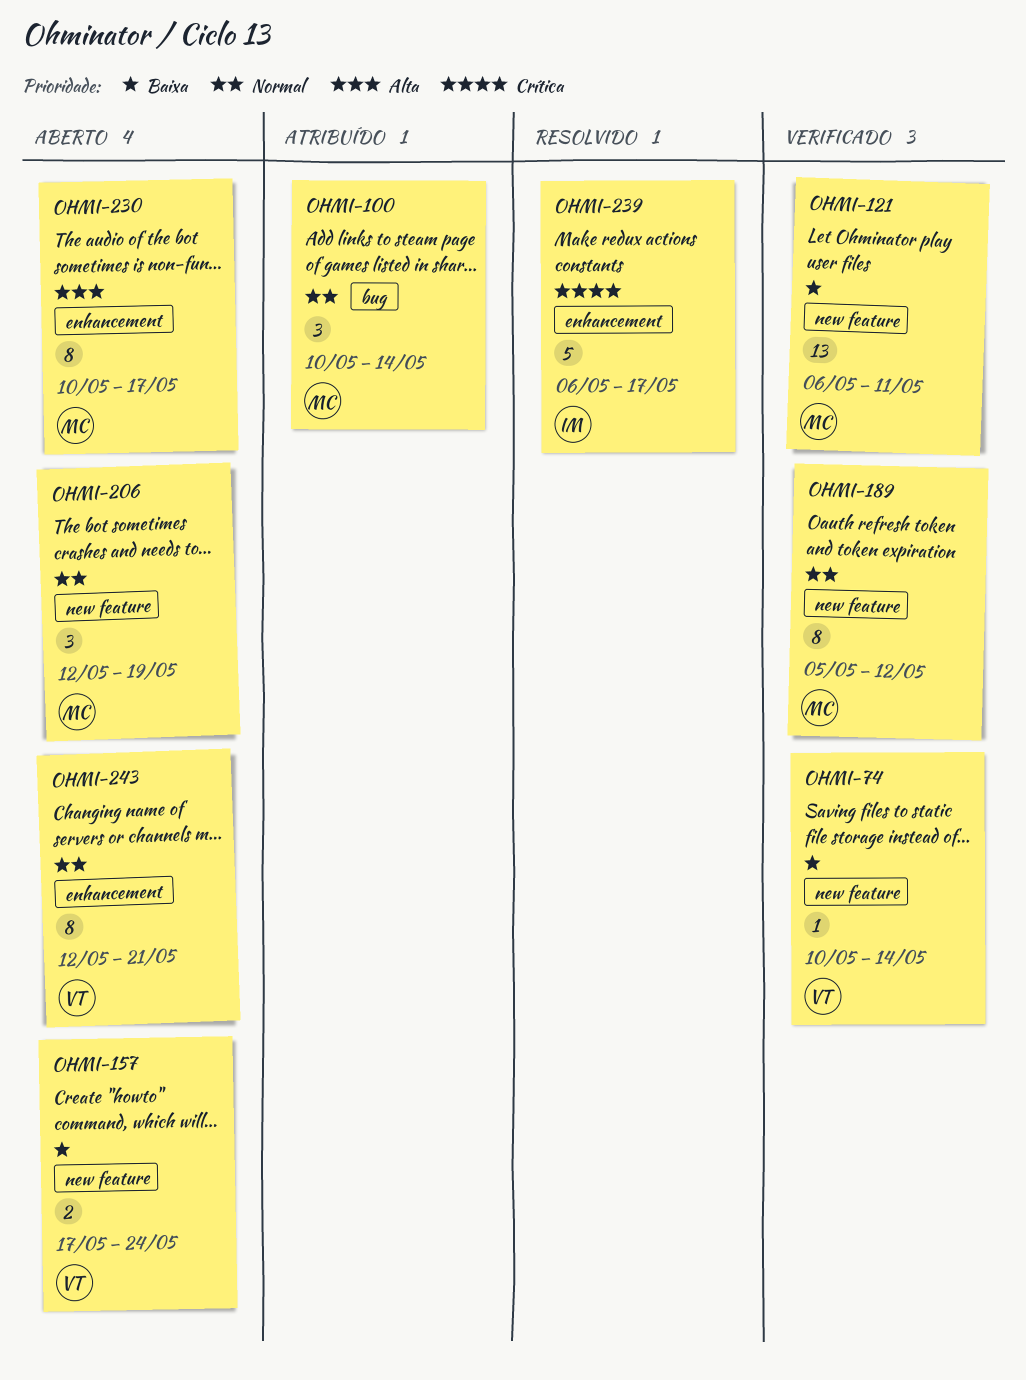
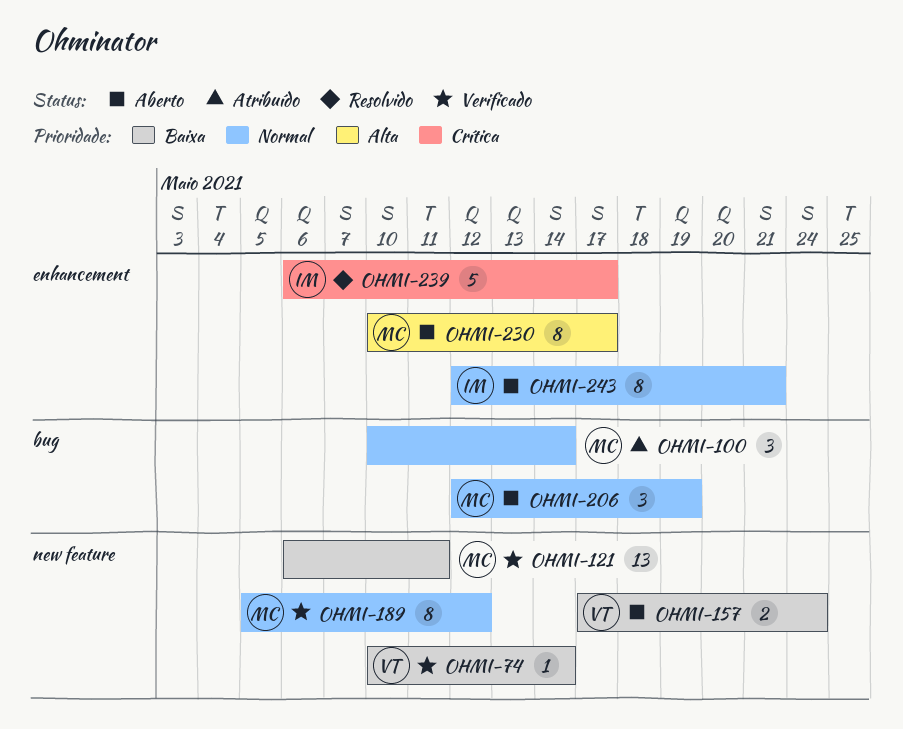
OHMI-206, label: new feature -> bug
OHMI-243, owner: VT -> IM

